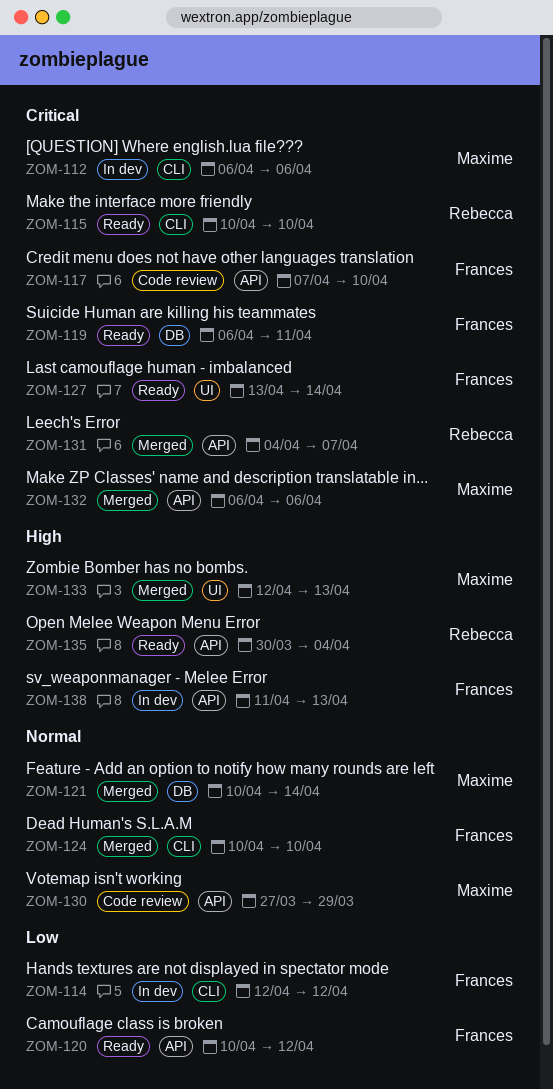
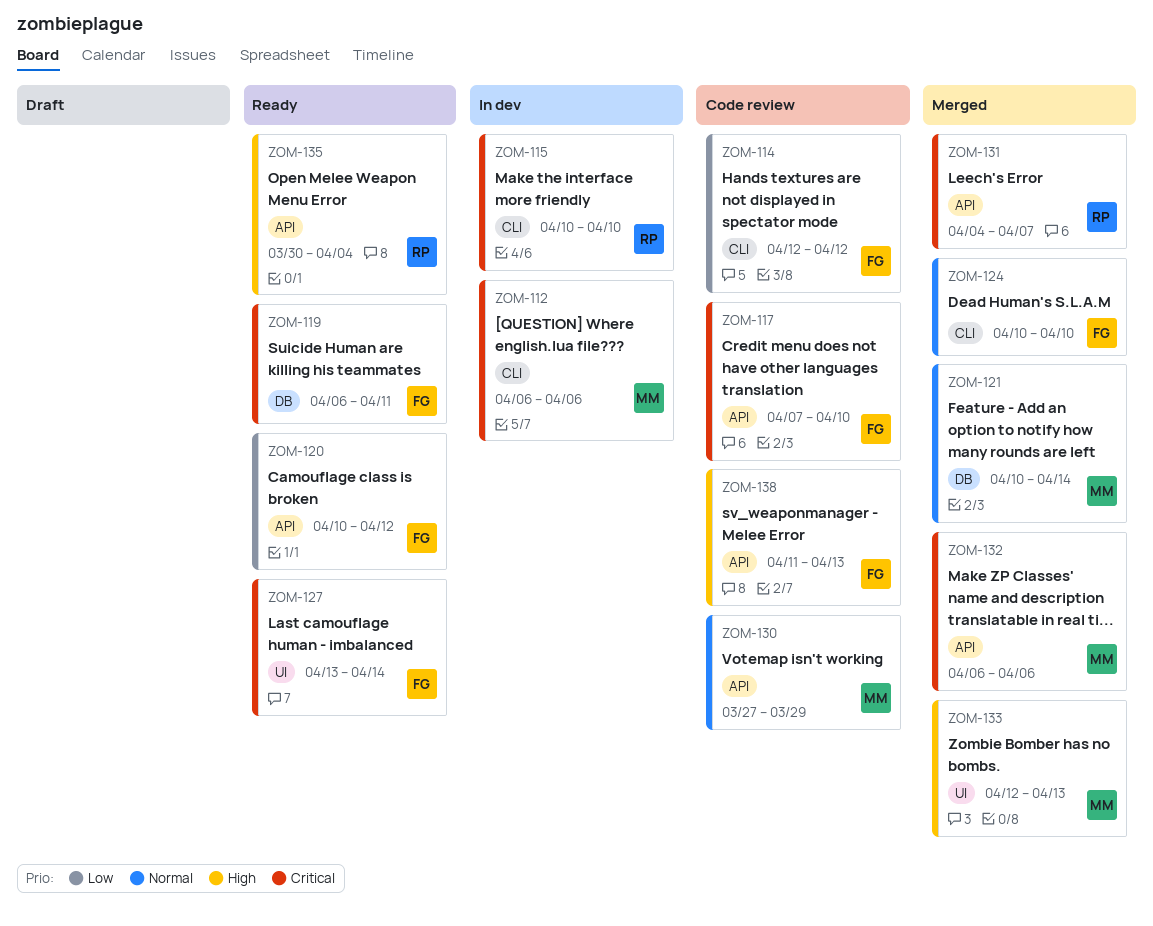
ZOM-114, status: In dev -> Code review
ZOM-115, status: Ready -> In dev
ZOM-138, status: In dev -> Code review

